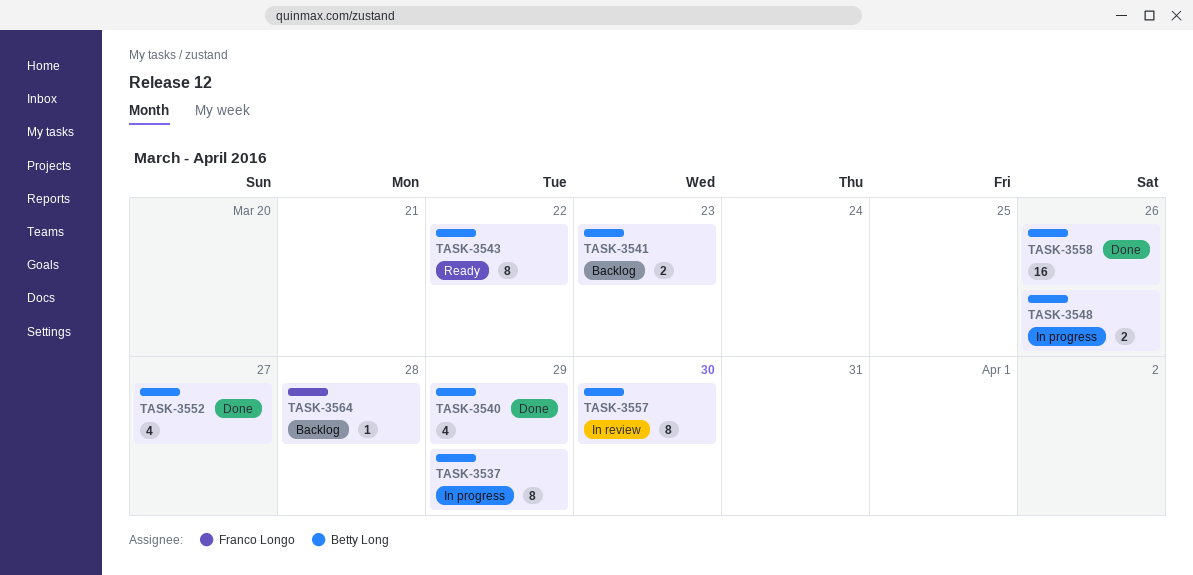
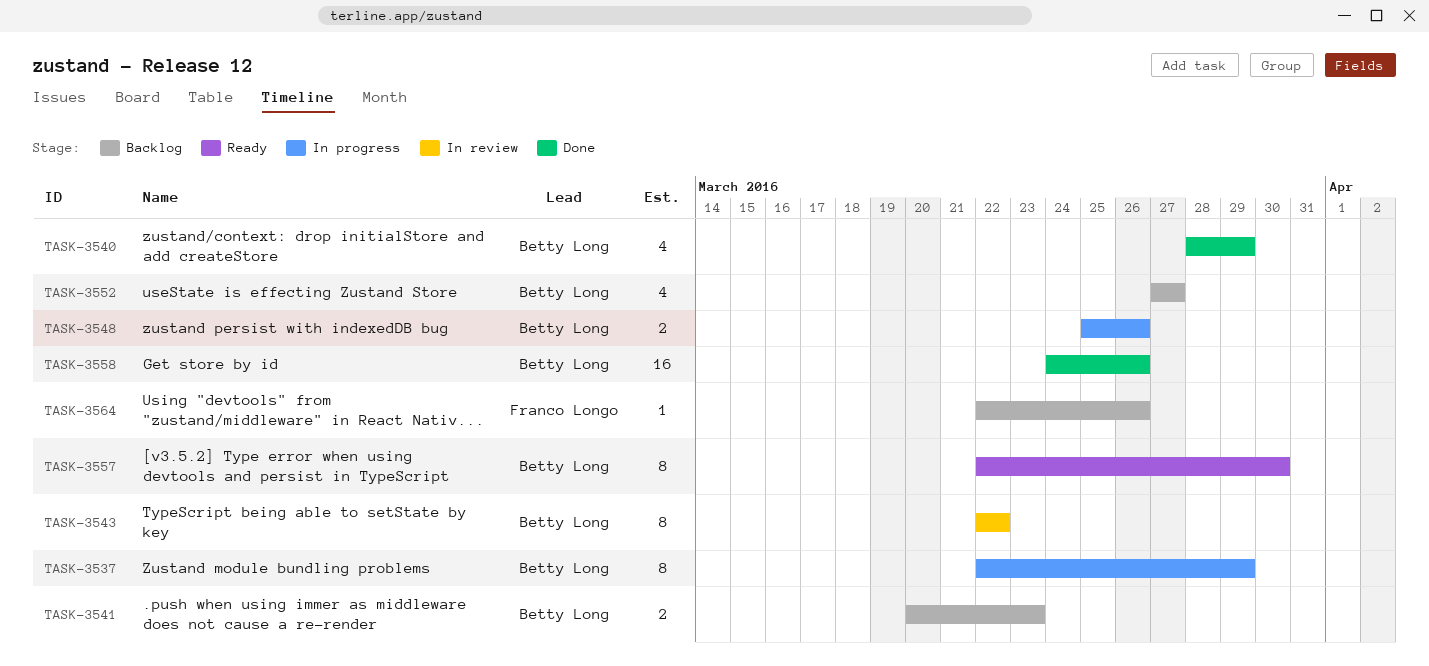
TASK-3543, status: Ready -> In review
TASK-3552, status: Done -> Backlog
TASK-3557, status: In review -> Ready
TASK-3564, due: Mar 28 -> Mar 26

